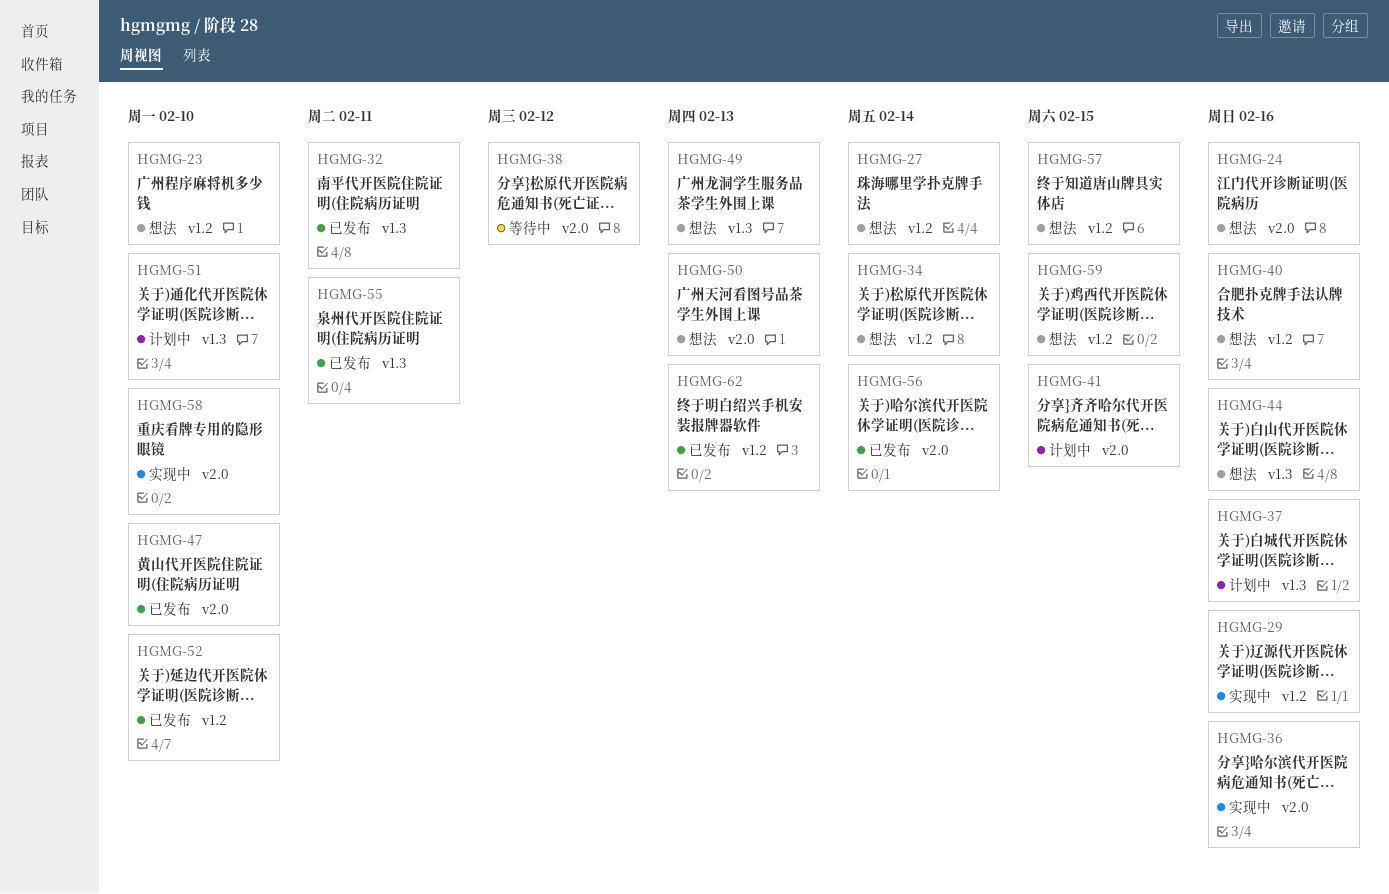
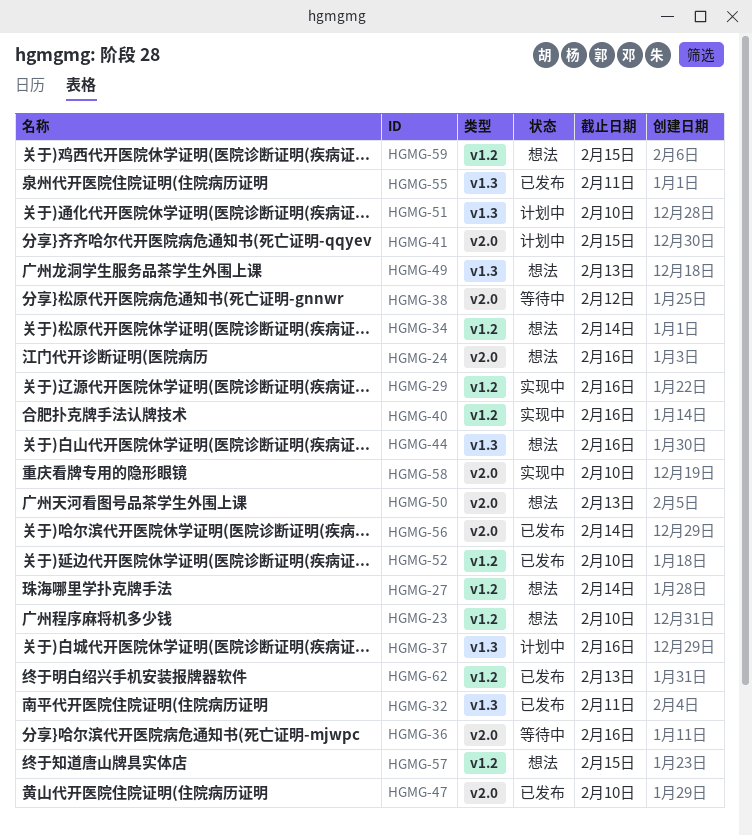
HGMG-36, status: 实现中 -> 等待中
HGMG-40, status: 想法 -> 实现中

